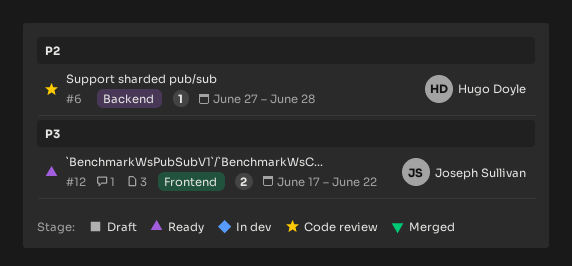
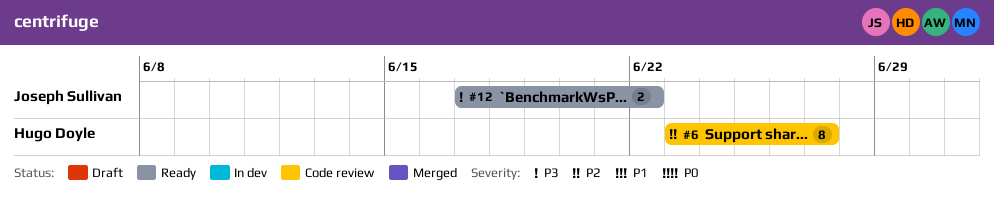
#6, estimate: 1 -> 8
#6, start: Jun 27 -> Jun 23
#6, due: Jun 28 -> Jun 27

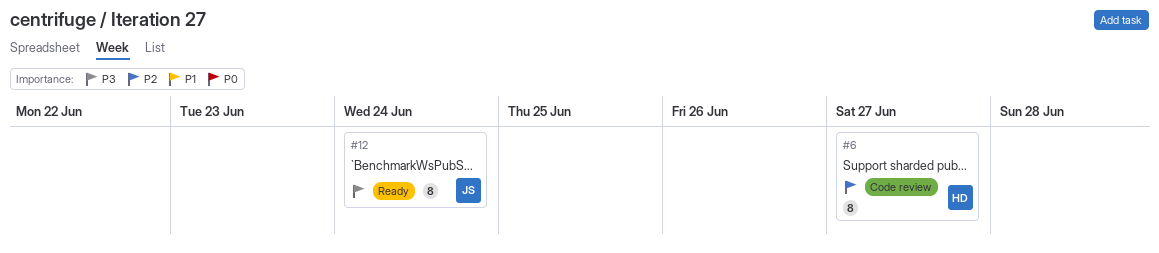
#12, estimate: 2 -> 8
#12, due: Jun 22 -> Jun 24

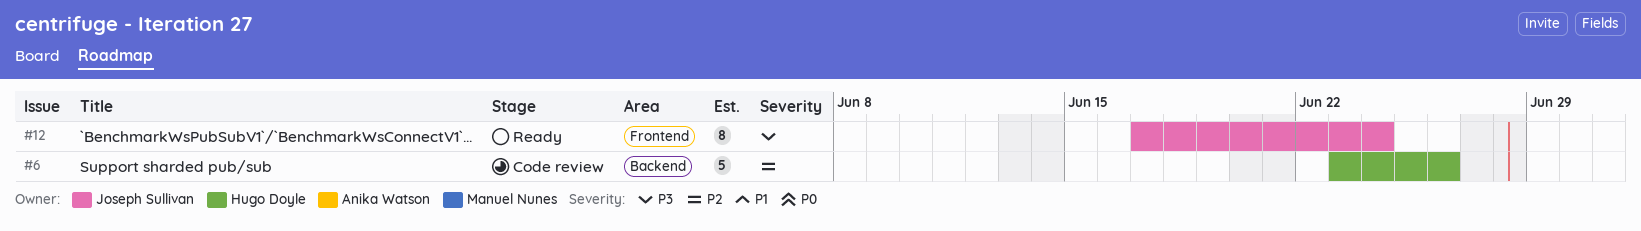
#6, estimate: 8 -> 5
#6, due: Jun 27 -> Jun 26

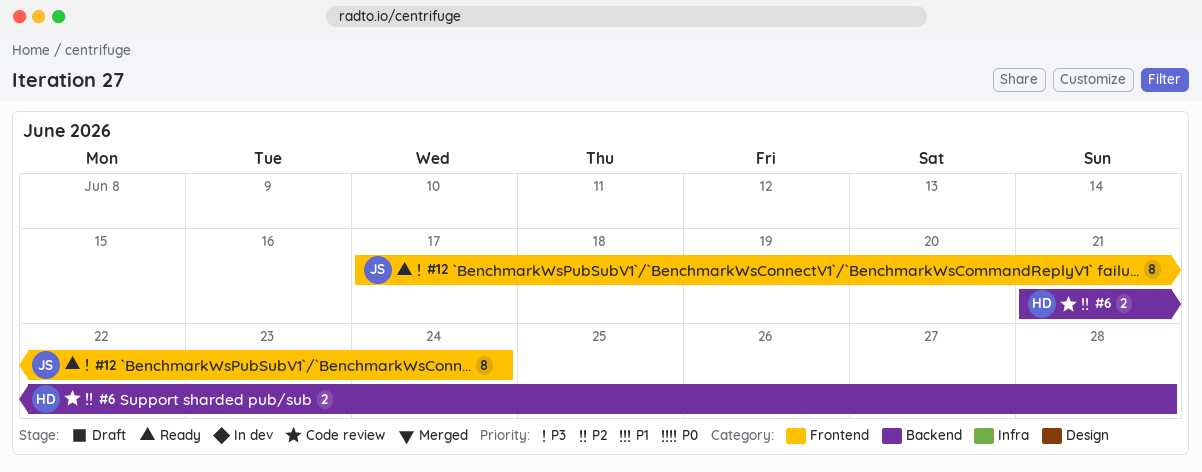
#6, estimate: 5 -> 2
#6, start: Jun 23 -> Jun 21
#6, due: Jun 26 -> Jun 28

